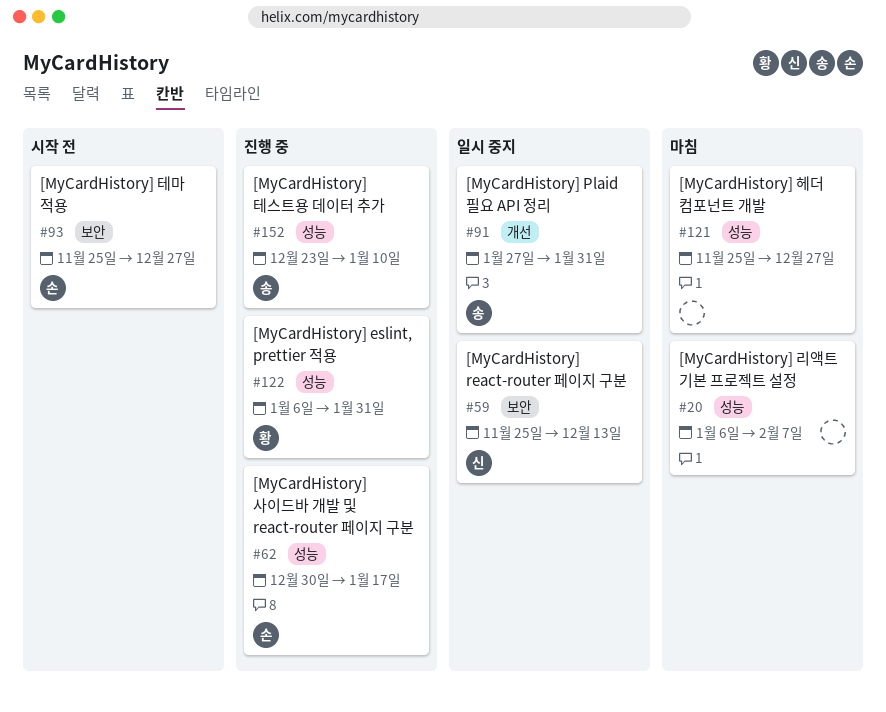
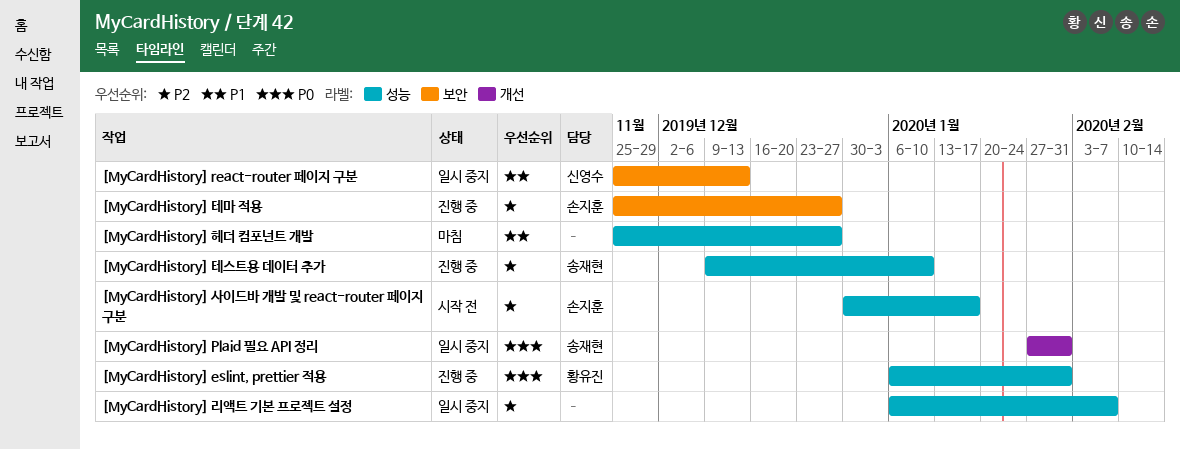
[MyCardHistory] 리액트 기본 프로젝트 설정, status: 마침 -> 일시 중지
[MyCardHistory] 사이드바 개발 및 react-router 페이지 구분, status: 진행 중 -> 시작 전
[MyCardHistory] 테마 적용, status: 시작 전 -> 진행 중
[MyCardHistory] 테스트용 데이터 추가, start: Dec 23 -> Dec 9

